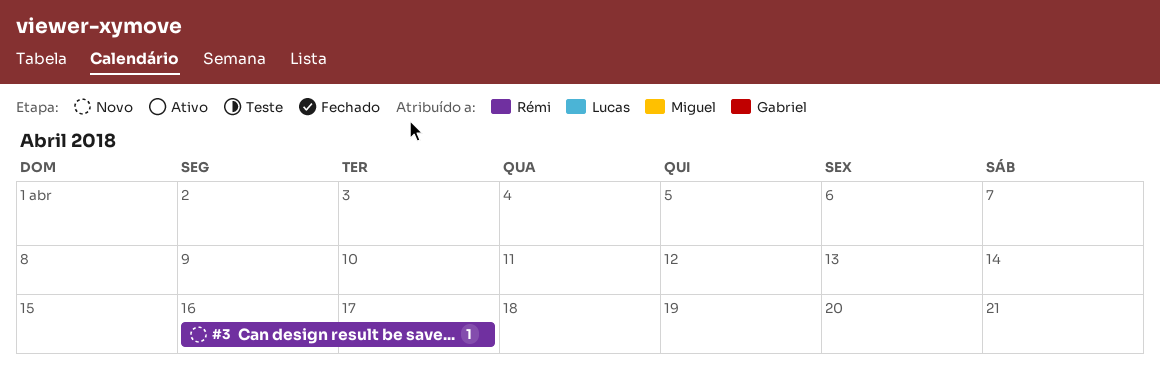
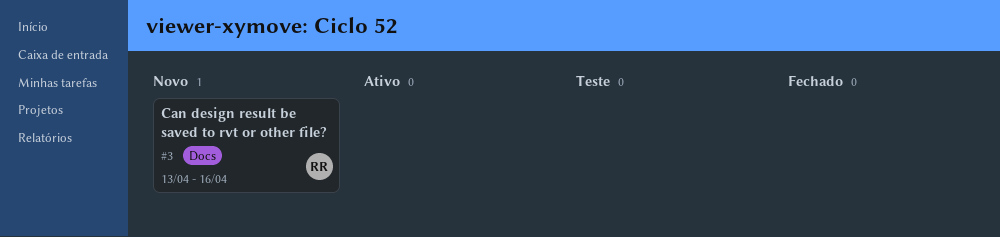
#3, start: Apr 16 -> Apr 13
#3, due: Apr 17 -> Apr 16

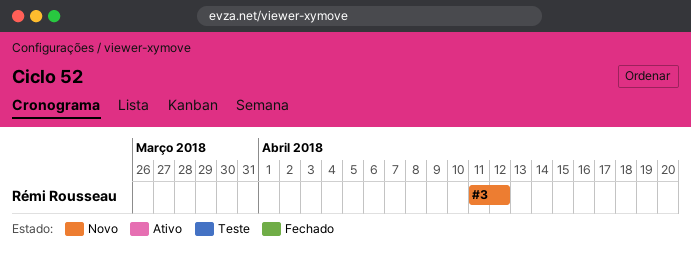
#3, start: Apr 13 -> Apr 11
#3, due: Apr 16 -> Apr 12

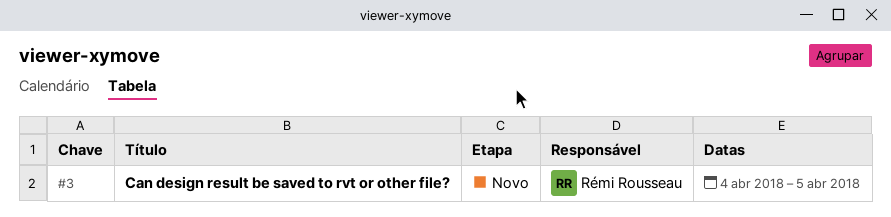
#3, start: Apr 11 -> Apr 4
#3, due: Apr 12 -> Apr 5

